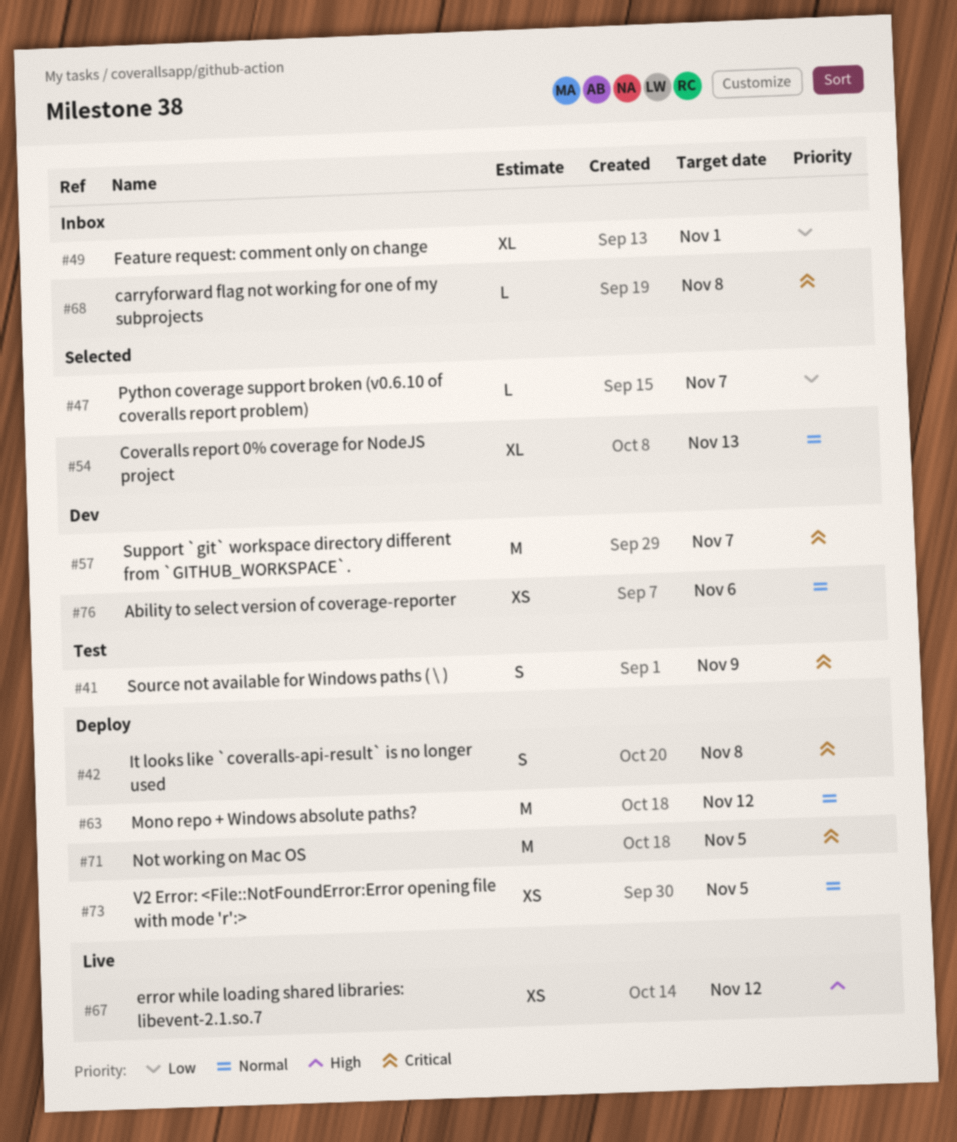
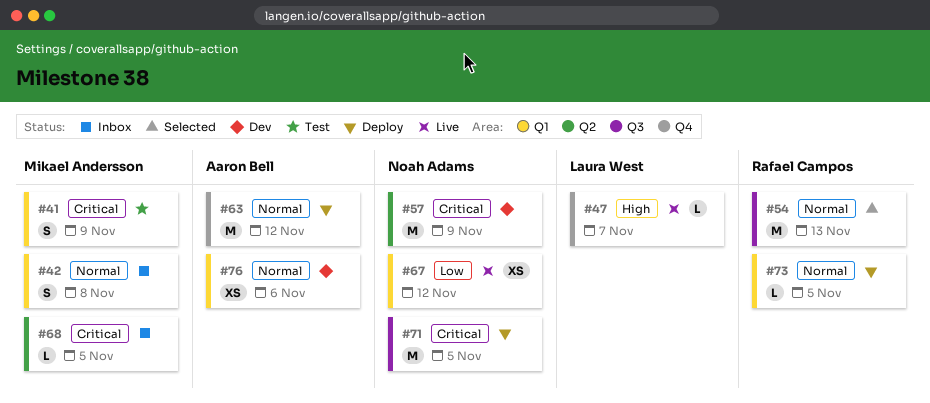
#42, status: Deploy -> Inbox
#42, priority: Critical -> Normal
#47, status: Selected -> Live
#47, priority: Low -> High
#49: present -> none
#54, estimate: XL -> M
#57, due: Nov 7 -> Nov 9
#67, priority: High -> Low
#68, due: Nov 8 -> Nov 5
#73, estimate: XS -> L

